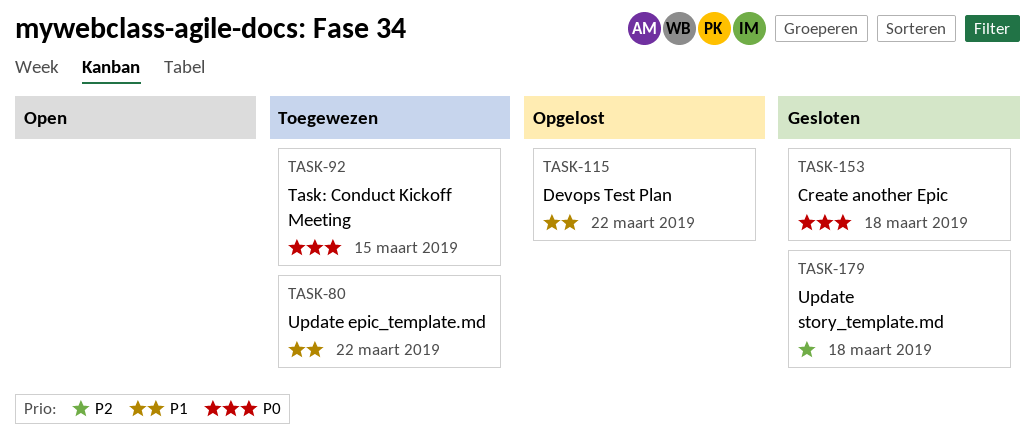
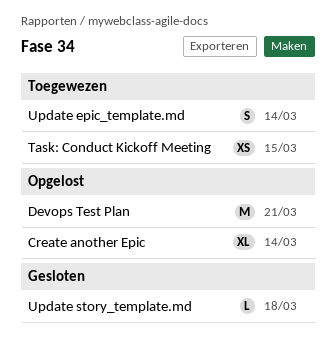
Create another Epic, status: Gesloten -> Opgelost
Create another Epic, due: Mar 18 -> Mar 14
Devops Test Plan, due: Mar 22 -> Mar 21
Update epic_template.md, due: Mar 22 -> Mar 14

